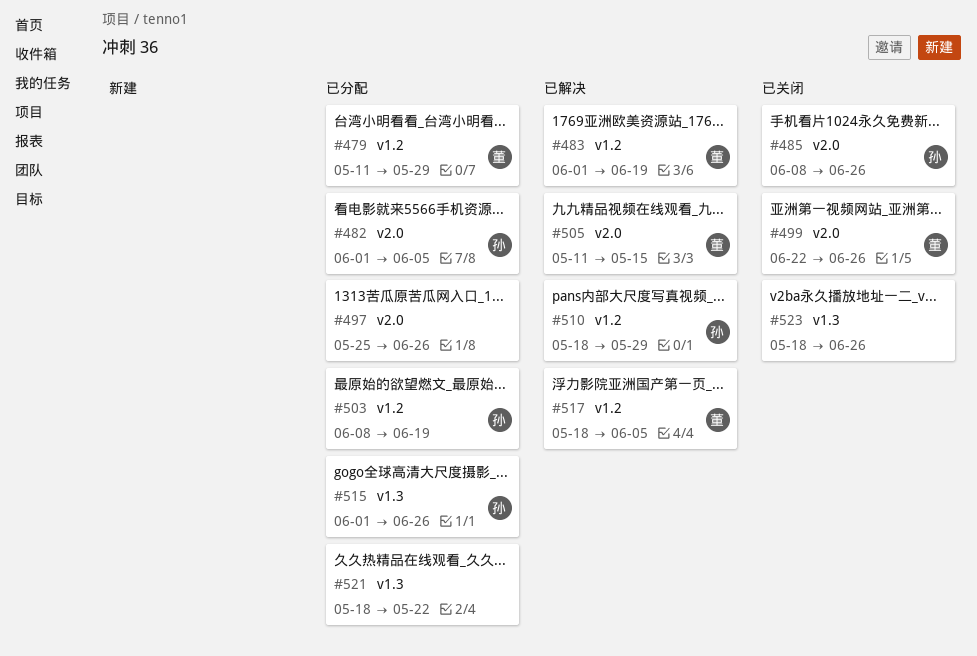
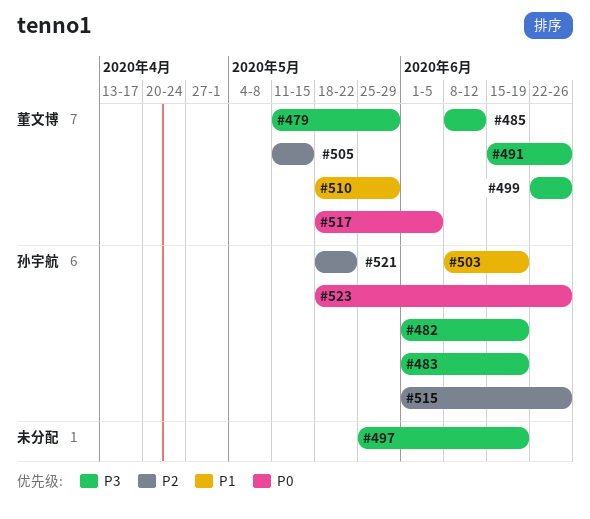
#482, due: Jun 5 -> Jun 19
#483, owner: 董文博 -> 孙宇航
#485, owner: 孙宇航 -> 董文博
#485, due: Jun 26 -> Jun 12
#491: none -> present
#497, due: Jun 26 -> Jun 19
#510, owner: 孙宇航 -> 董文博
#521, owner: none -> 孙宇航
#523, owner: none -> 孙宇航

